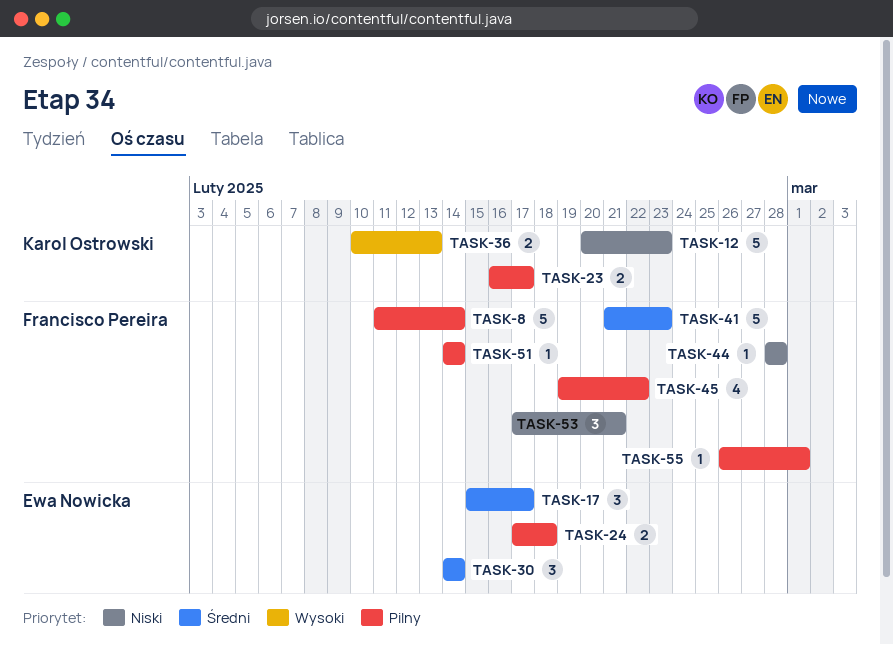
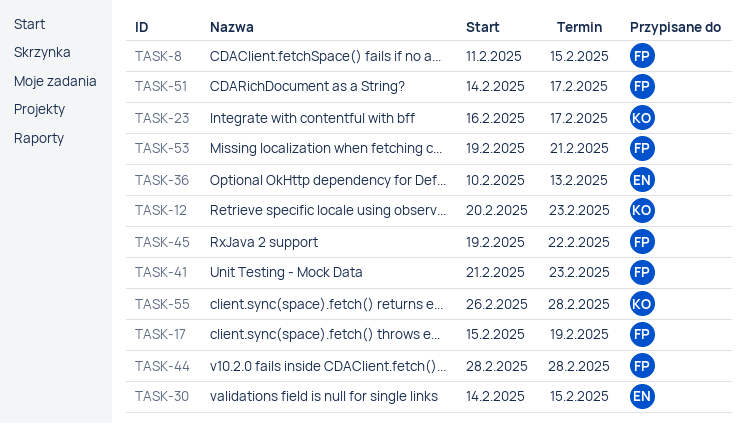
TASK-8, due: Feb 14 -> Feb 15
TASK-17, owner: Ewa Nowicka -> Francisco Pereira
TASK-17, due: Feb 17 -> Feb 19
TASK-24: present -> none
TASK-30, due: Feb 14 -> Feb 15
TASK-36, owner: Karol Ostrowski -> Ewa Nowicka
TASK-51, due: Feb 14 -> Feb 17
TASK-53, start: Feb 17 -> Feb 19
TASK-55, owner: Francisco Pereira -> Karol Ostrowski
TASK-55, due: Mar 1 -> Feb 28

